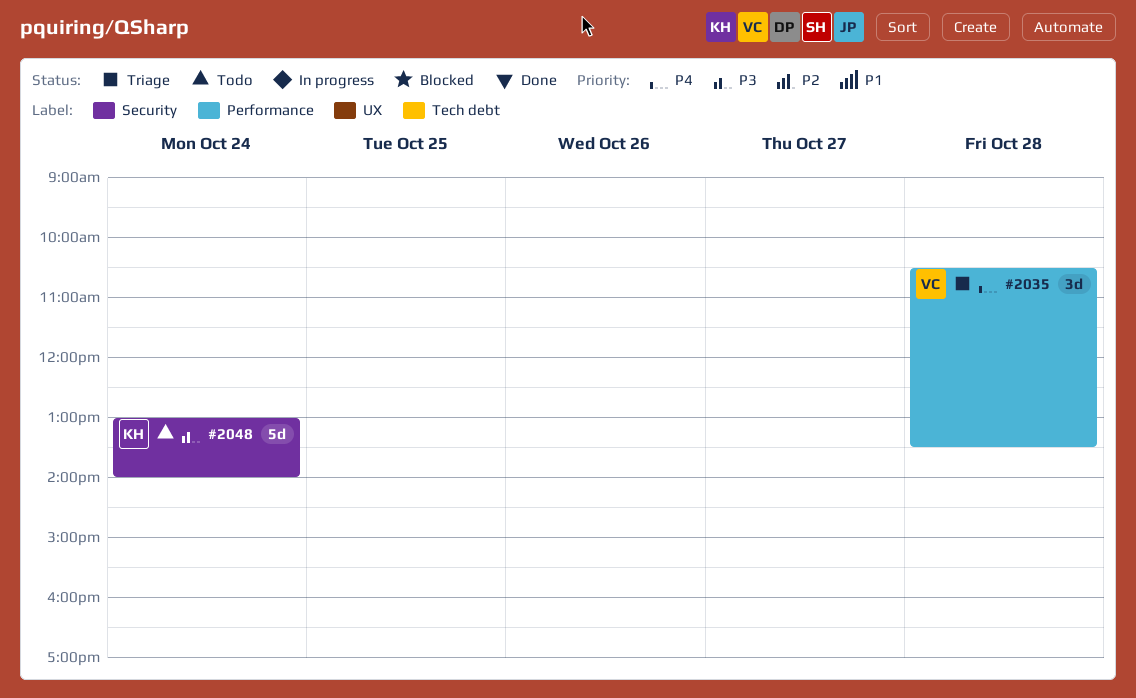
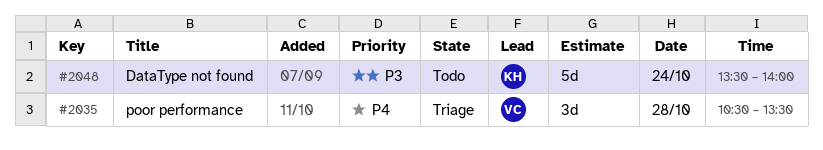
#2048, begins: 13:00 -> 13:30

